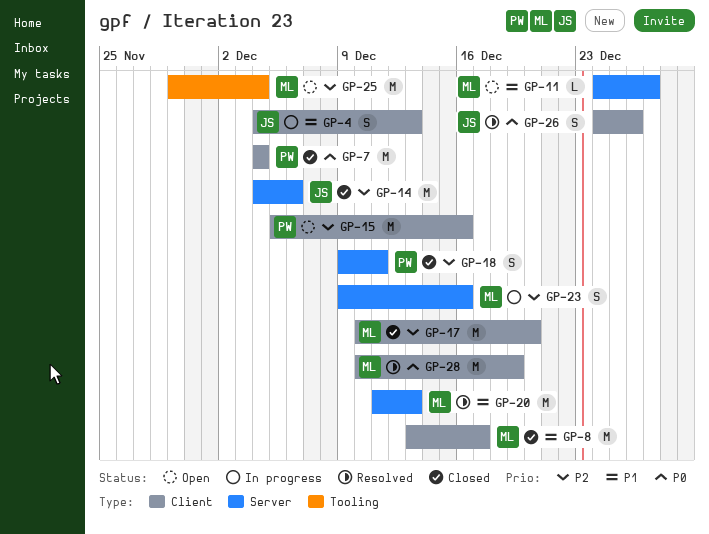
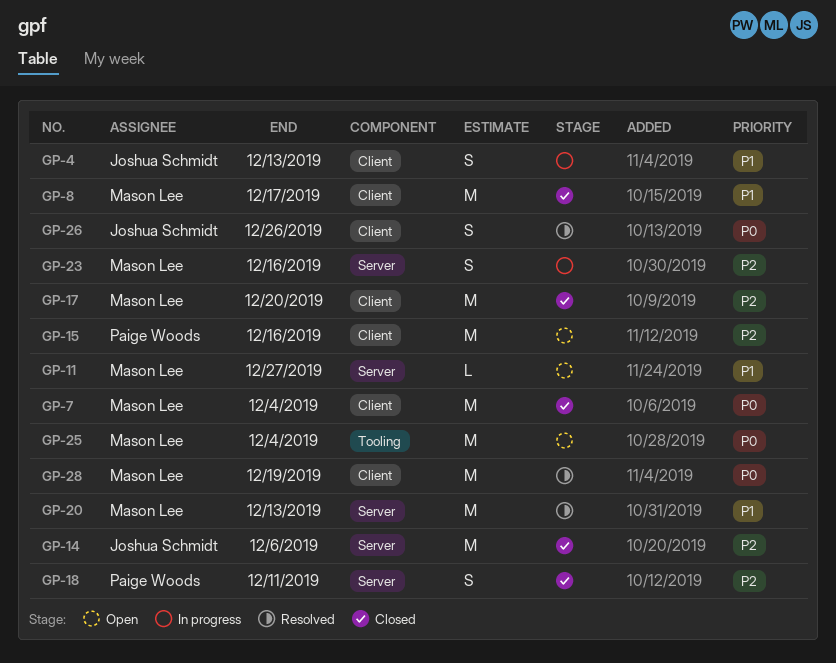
GP-7, owner: Paige Woods -> Mason Lee
GP-25, priority: P2 -> P0

